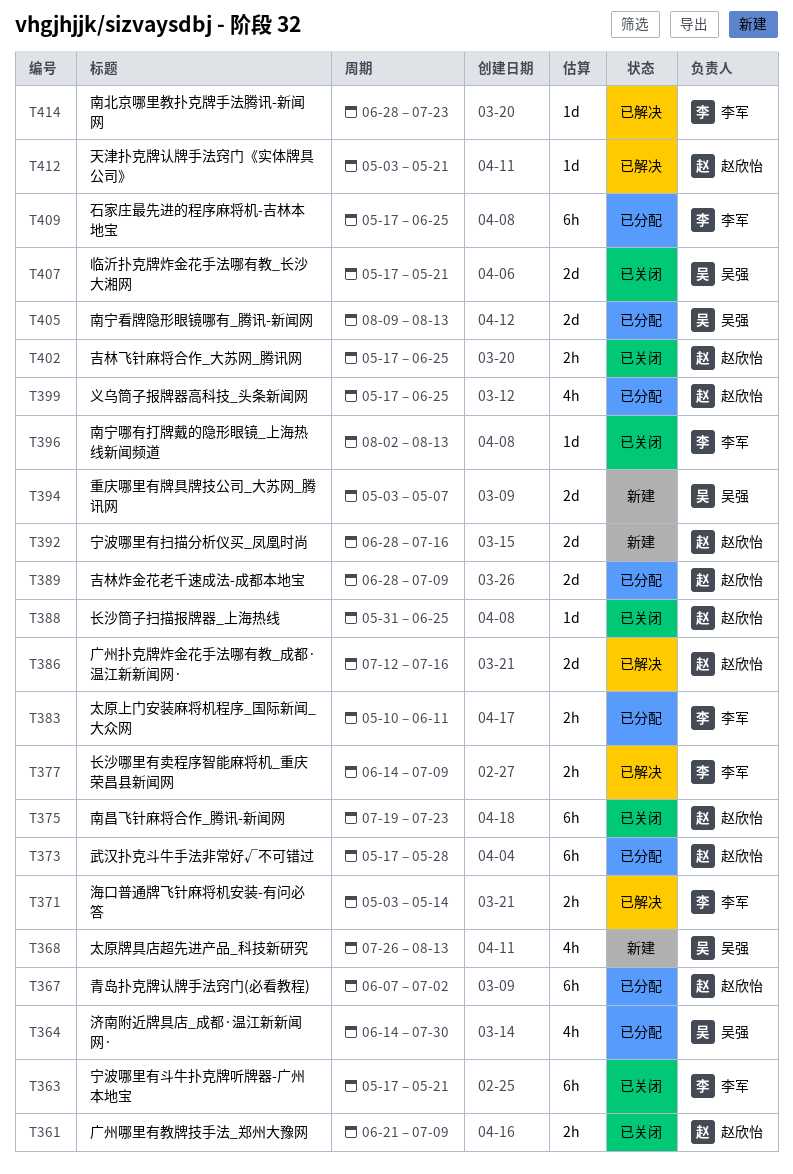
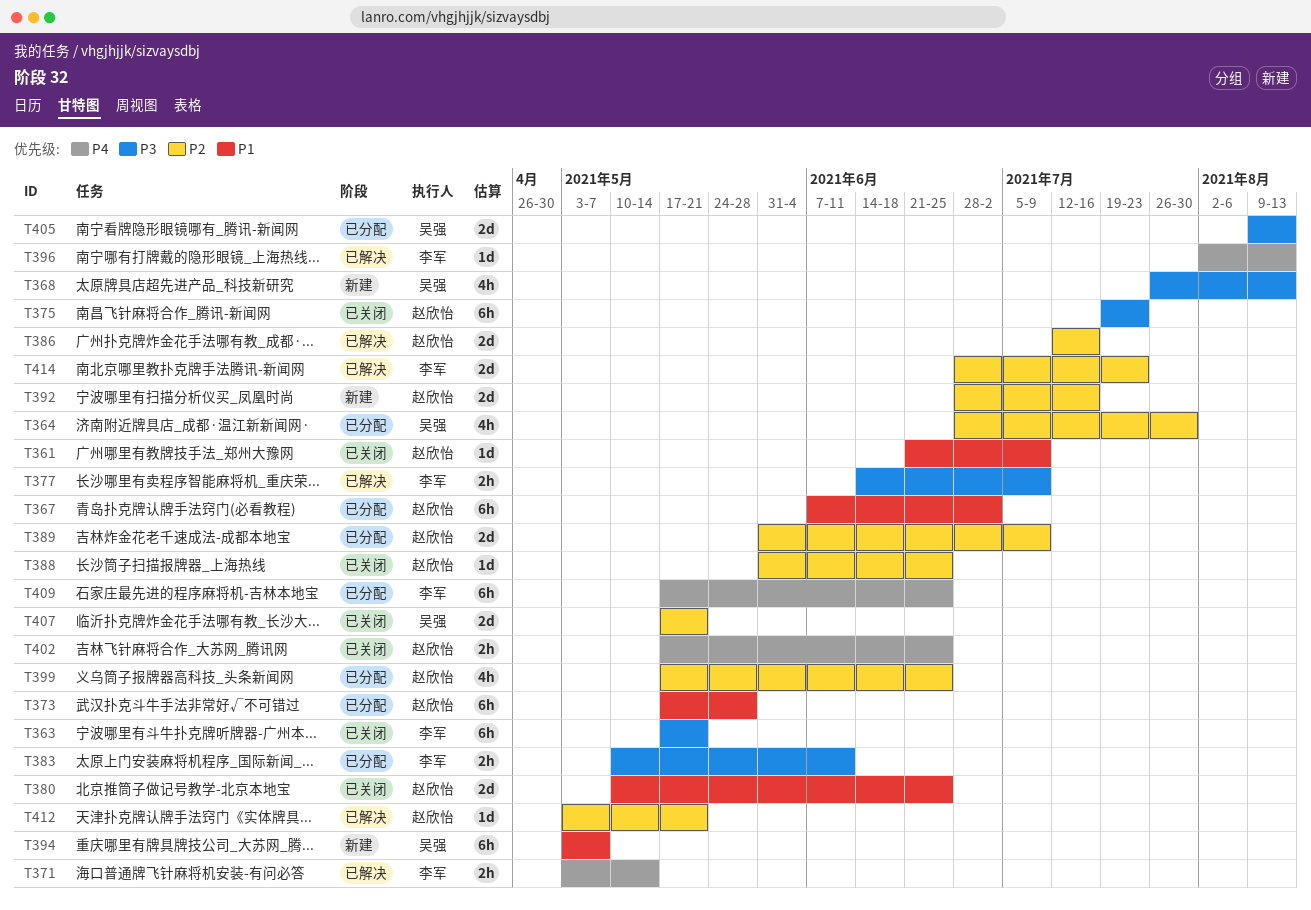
T361, estimate: 2h -> 1d
T364, start: Jun 14 -> Jun 28
T380: none -> present
T389, start: Jun 28 -> May 31
T394, estimate: 2d -> 6h
T396, status: 已关闭 -> 已解决
T414, estimate: 1d -> 2d

